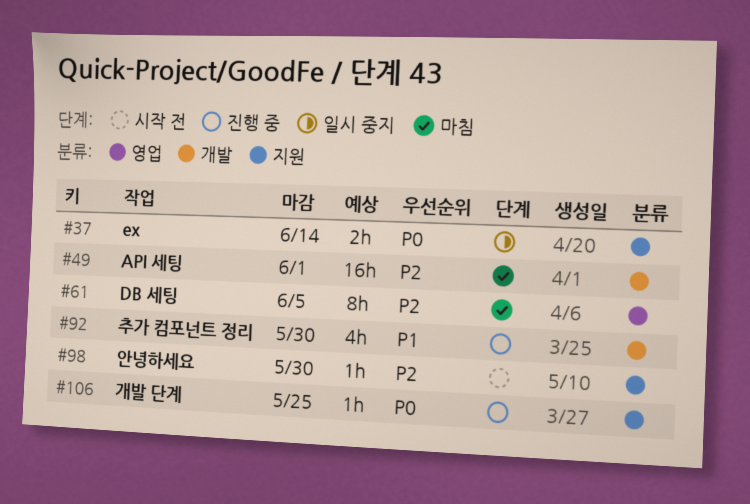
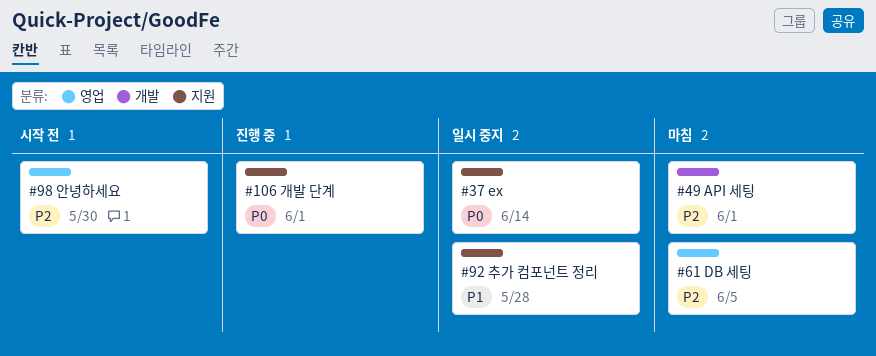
#92, status: 진행 중 -> 일시 중지
#92, label: 개발 -> 지원
#92, due: May 30 -> May 28
#98, label: 지원 -> 영업
#106, due: May 25 -> Jun 1

